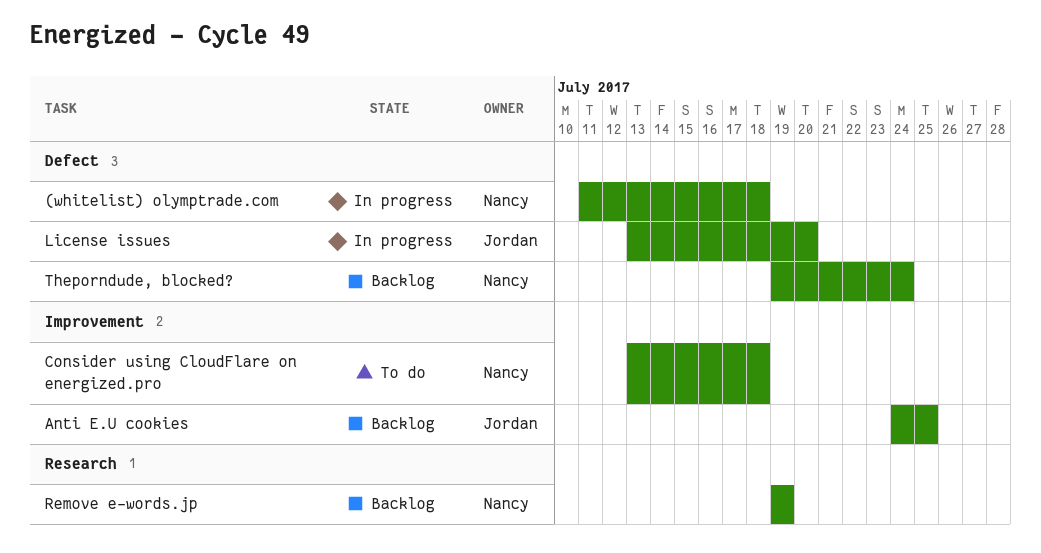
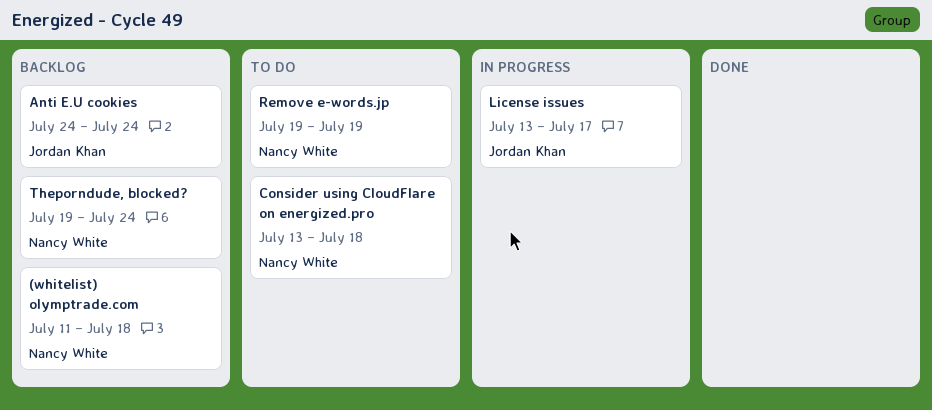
(whitelist) olymptrade.com, status: In progress -> Backlog
Anti E.U cookies, due: Jul 25 -> Jul 24
License issues, due: Jul 20 -> Jul 17
Remove e-words.jp, status: Backlog -> To do

